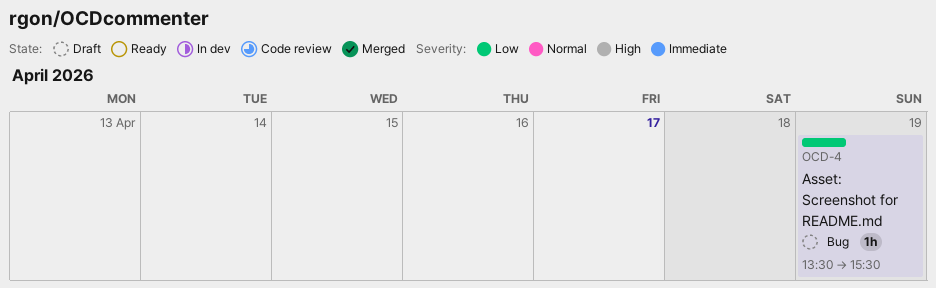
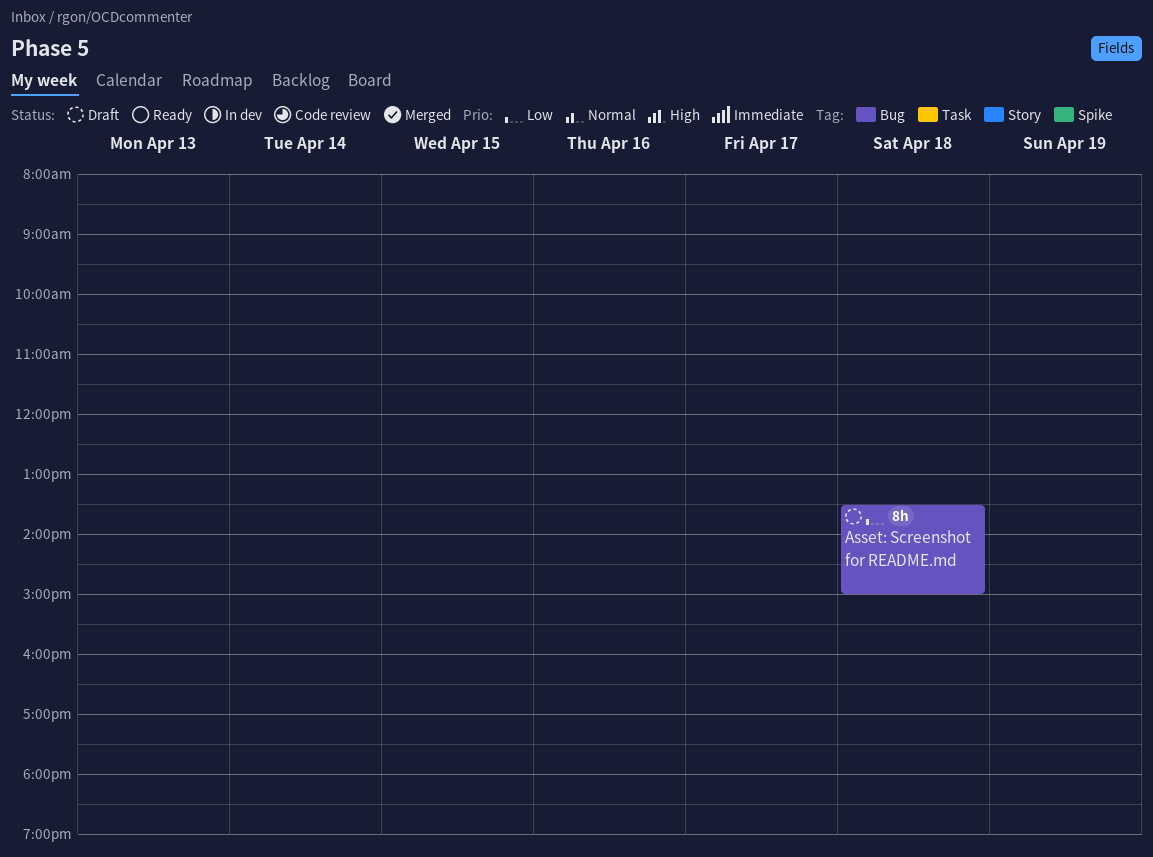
Asset: Screenshot for README.md, estimate: 1h -> 8h
Asset: Screenshot for README.md, day: Apr 19 -> Apr 18
Asset: Screenshot for README.md, ends: 15:30 -> 15:00

